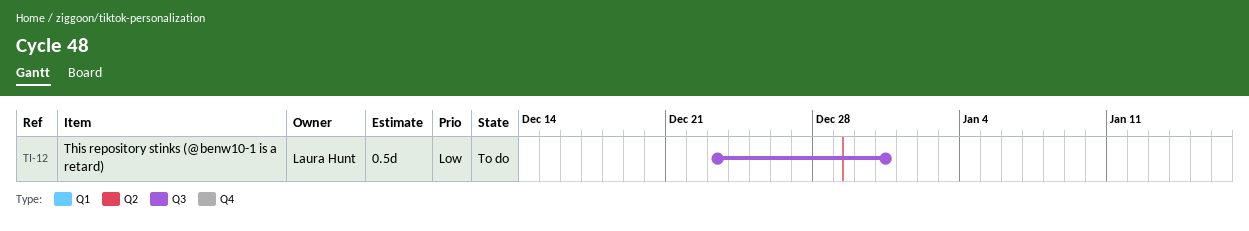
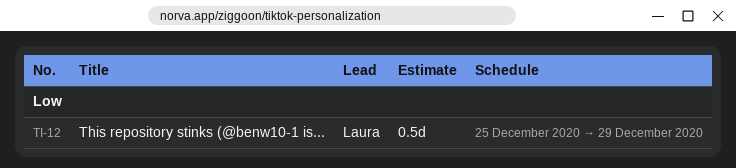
TI-12, start: Dec 23 -> Dec 25
TI-12, due: Dec 31 -> Dec 29

